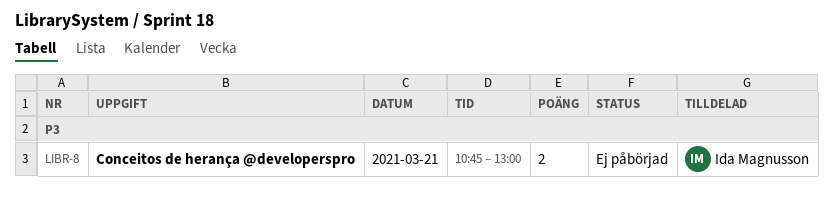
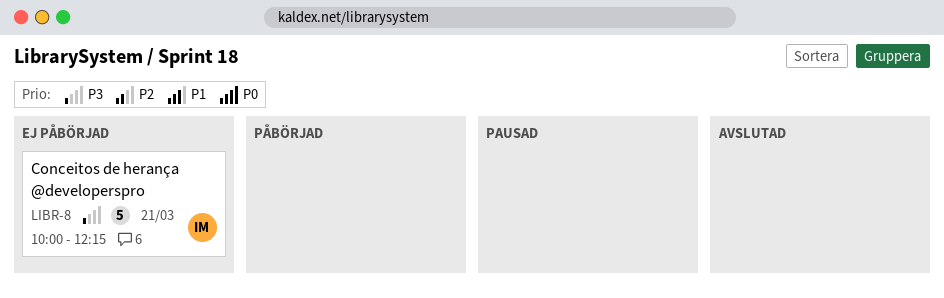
LIBR-8, estimate: 2 -> 5
LIBR-8, begins: 10:45 -> 10:00
LIBR-8, ends: 13:00 -> 12:15

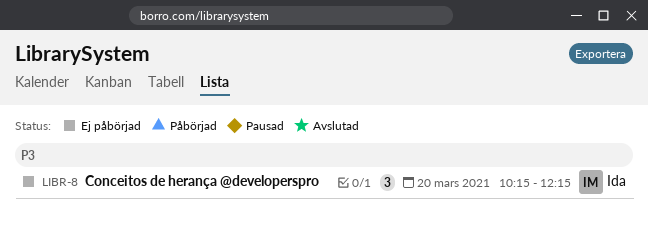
LIBR-8, estimate: 5 -> 3
LIBR-8, day: Mar 21 -> Mar 20
LIBR-8, begins: 10:00 -> 10:15

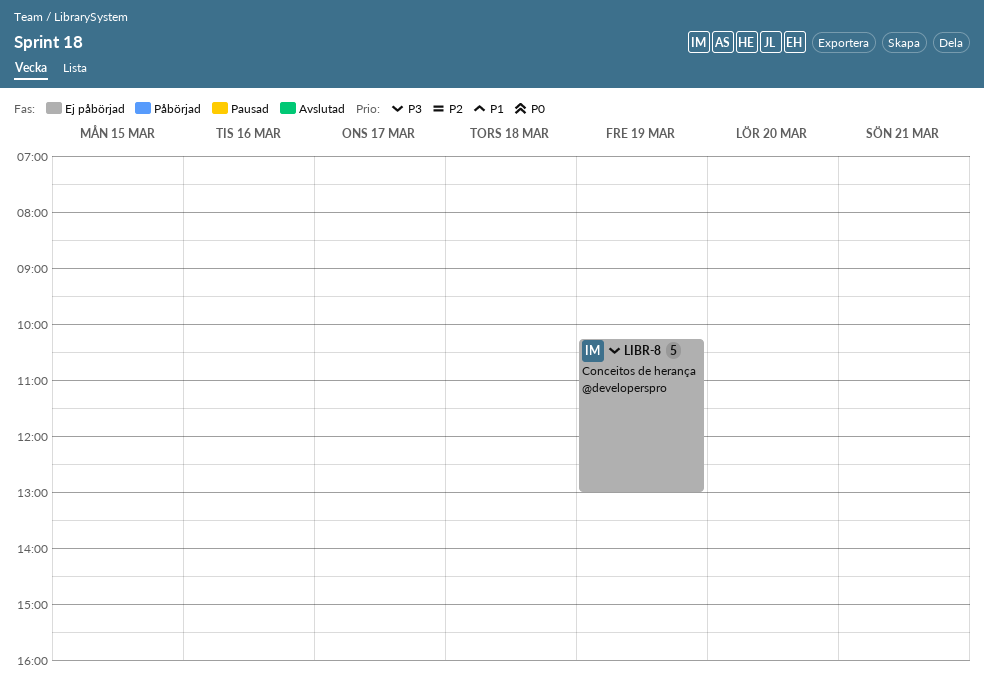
LIBR-8, estimate: 3 -> 5
LIBR-8, day: Mar 20 -> Mar 19
LIBR-8, ends: 12:15 -> 13:00

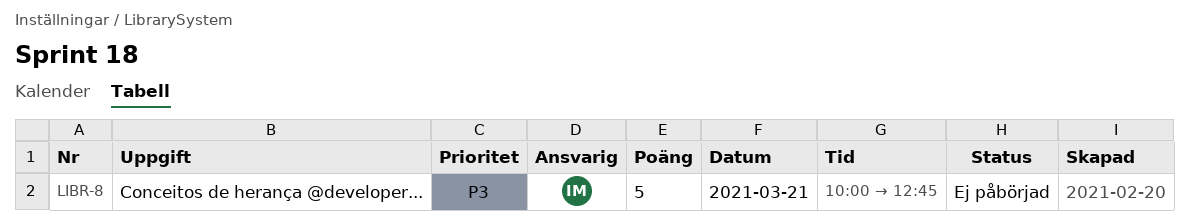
LIBR-8, day: Mar 19 -> Mar 21
LIBR-8, begins: 10:15 -> 10:00
LIBR-8, ends: 13:00 -> 12:45

